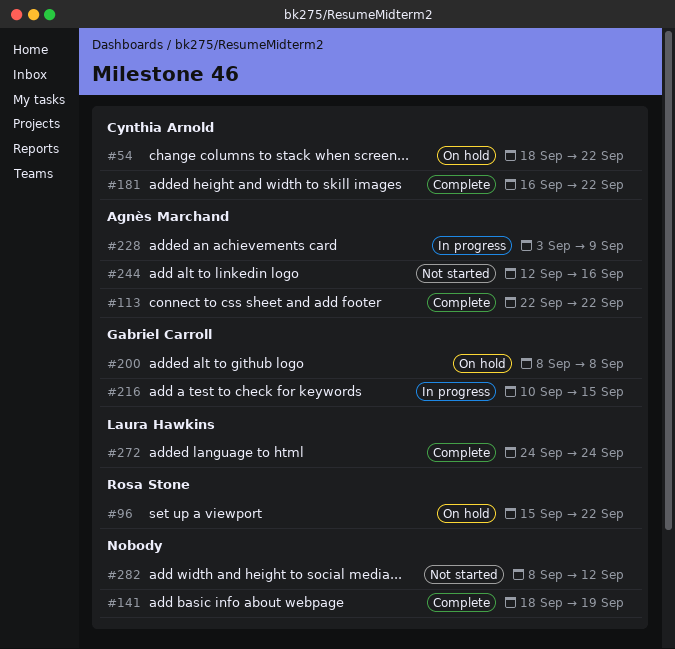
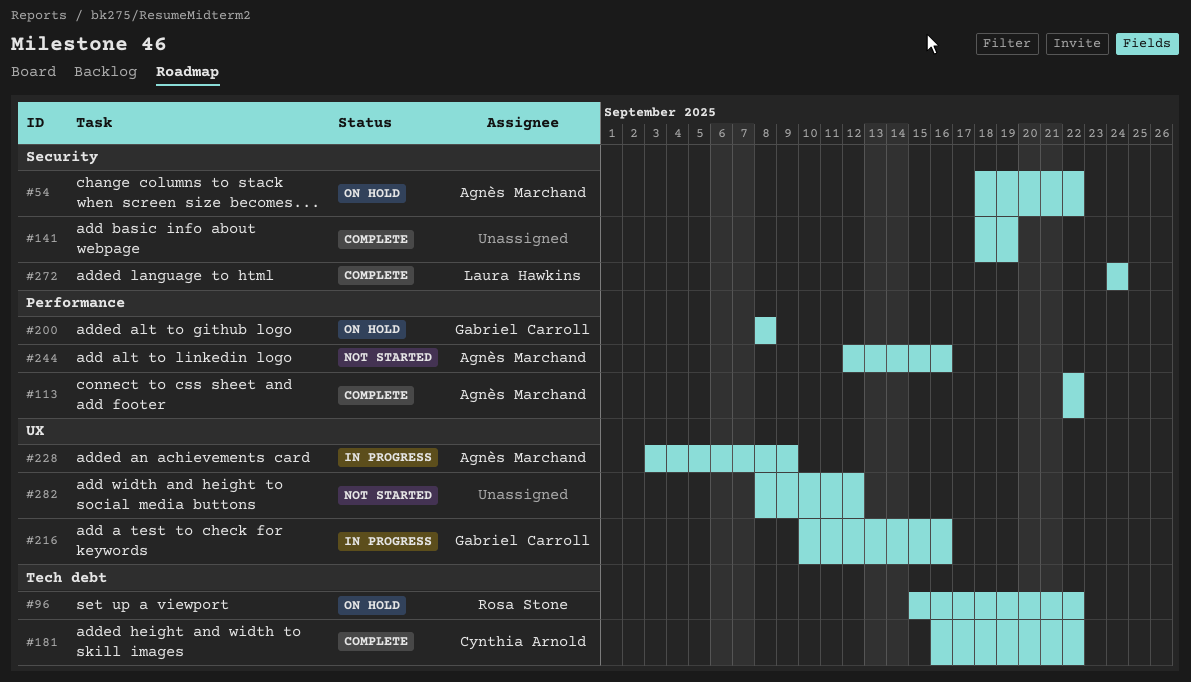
#54, owner: Cynthia Arnold -> Agnès Marchand
#216, due: Sep 15 -> Sep 16

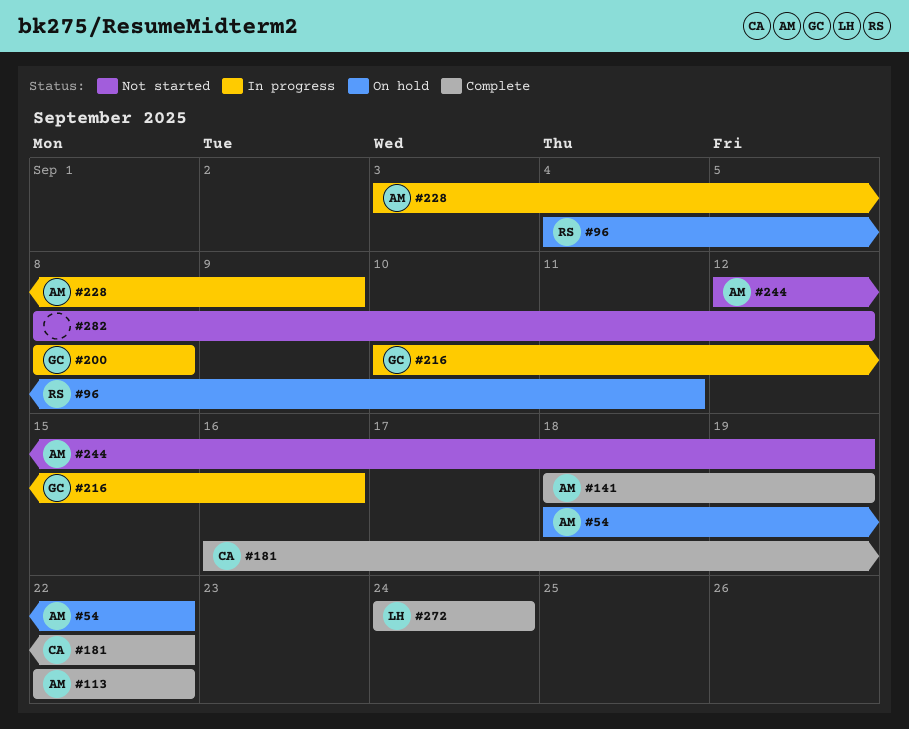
#96, start: Sep 15 -> Sep 4
#96, due: Sep 22 -> Sep 11
#141, owner: none -> Agnès Marchand
#200, status: On hold -> In progress
#244, due: Sep 16 -> Sep 19

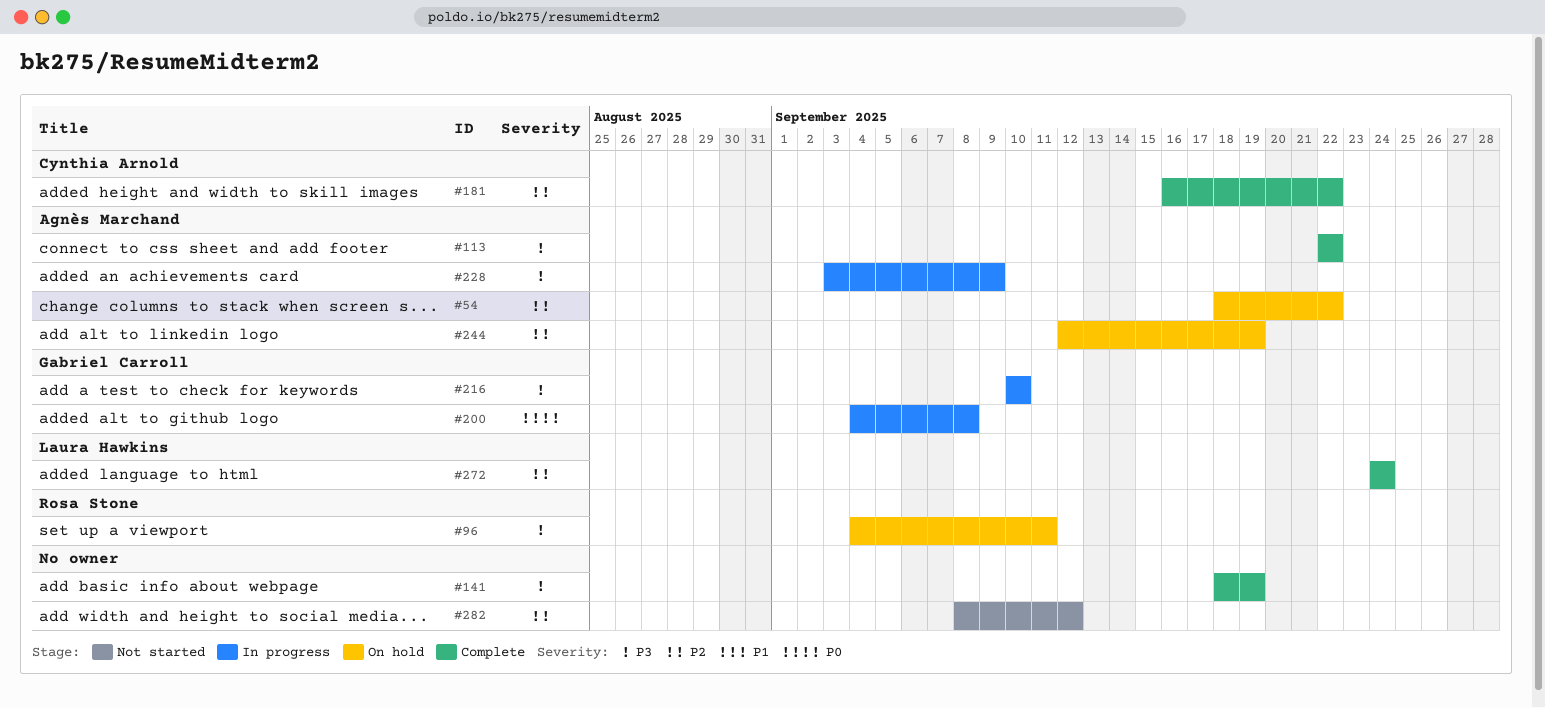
#141, owner: Agnès Marchand -> none
#200, start: Sep 8 -> Sep 4
#216, due: Sep 16 -> Sep 10
#244, status: Not started -> On hold

